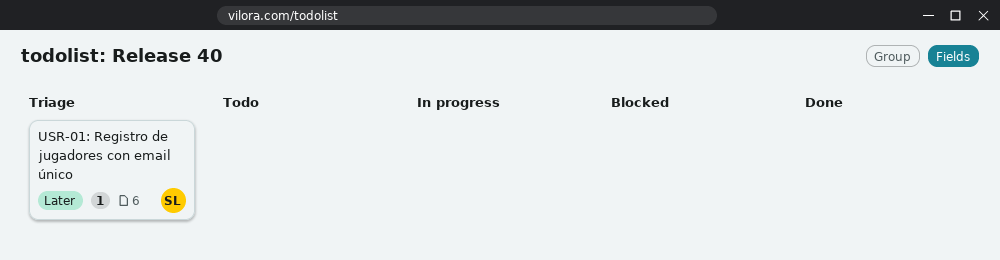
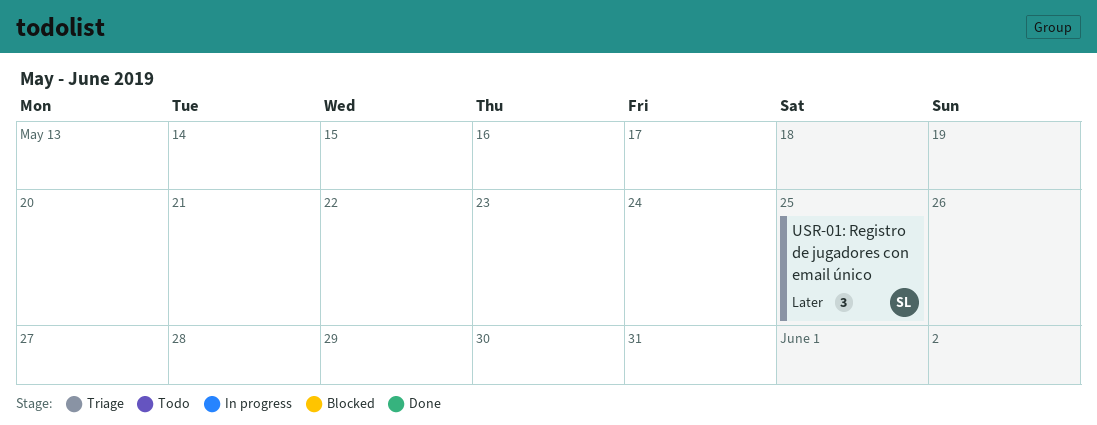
USR-01: Registro de jugadores con email único, estimate: 1 -> 3

